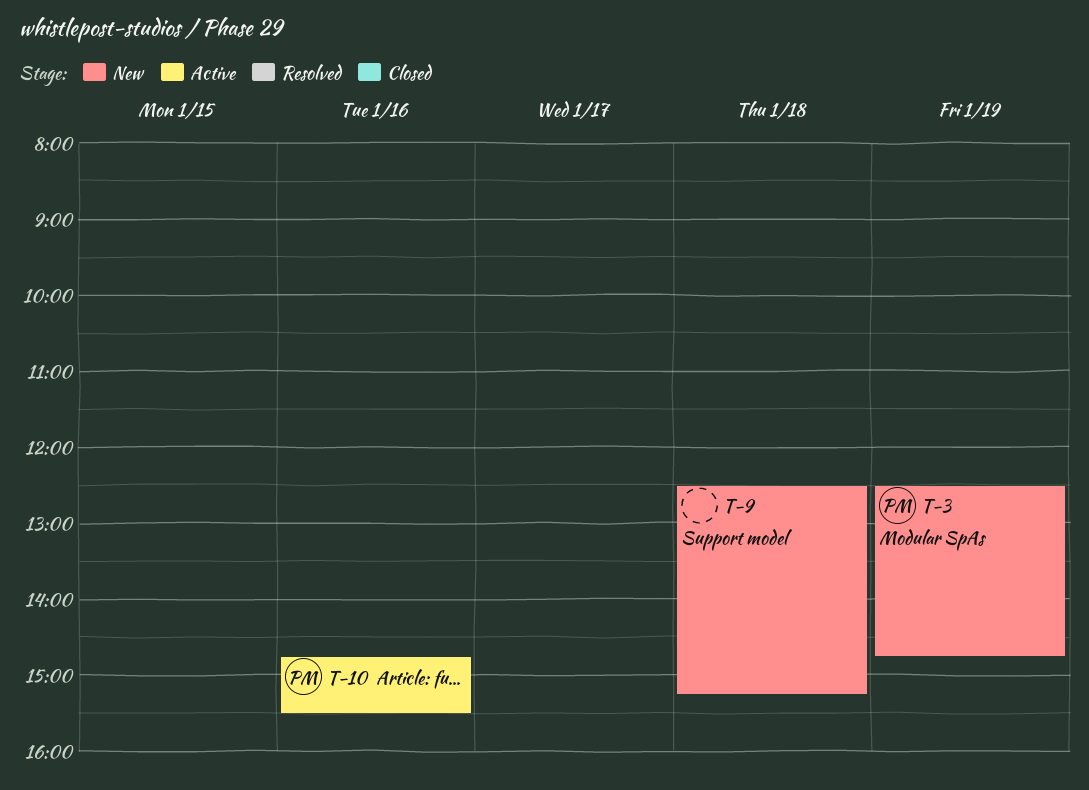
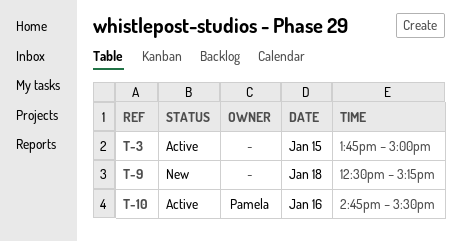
T-3, status: New -> Active
T-3, owner: Pamela -> none
T-3, day: Jan 19 -> Jan 15
T-3, begins: 12:30 -> 13:45
T-3, ends: 14:45 -> 15:00

